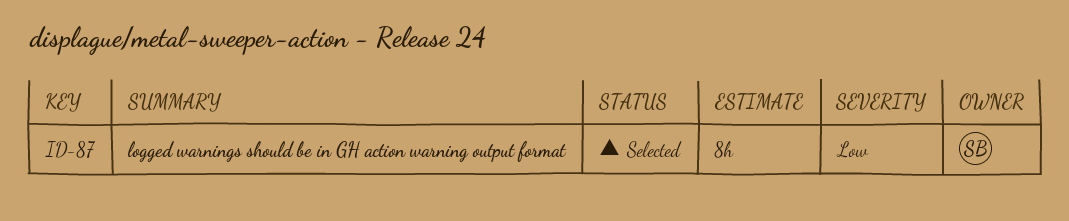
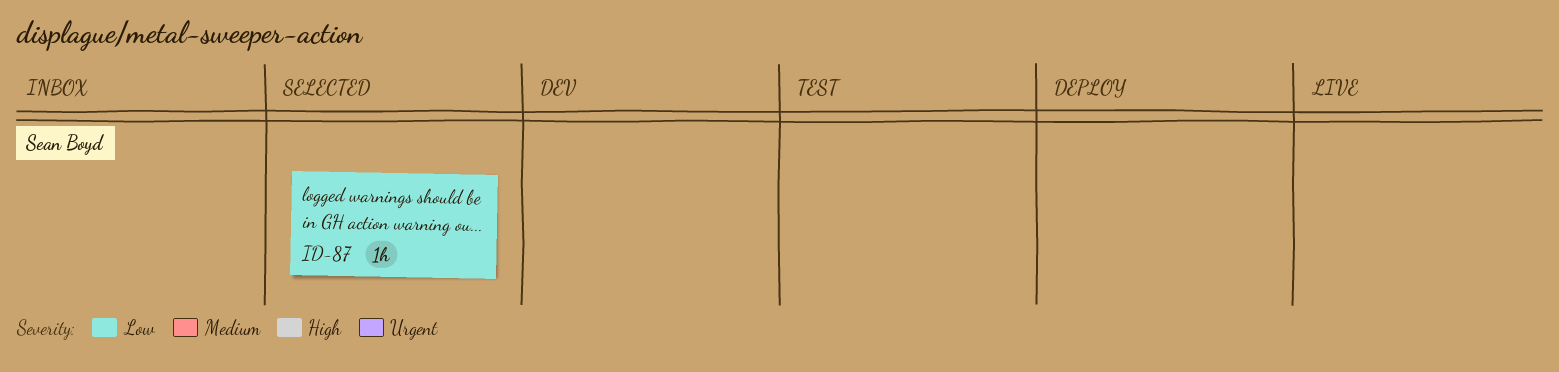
ID-87, estimate: 8h -> 1h

